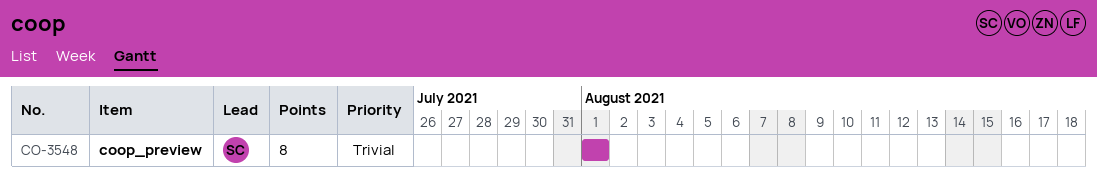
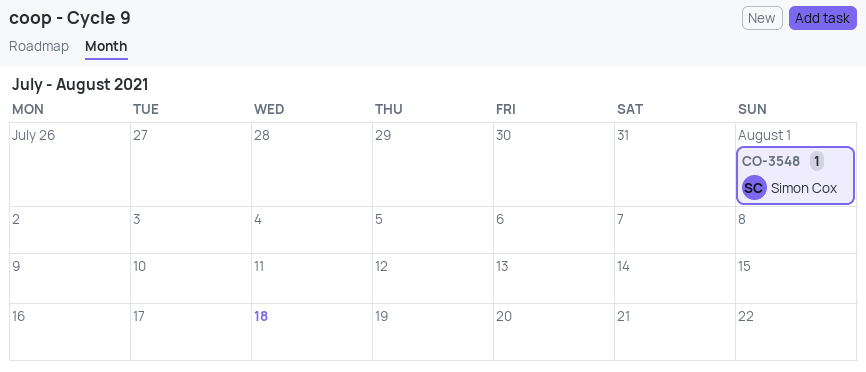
CO-3548, estimate: 8 -> 1

